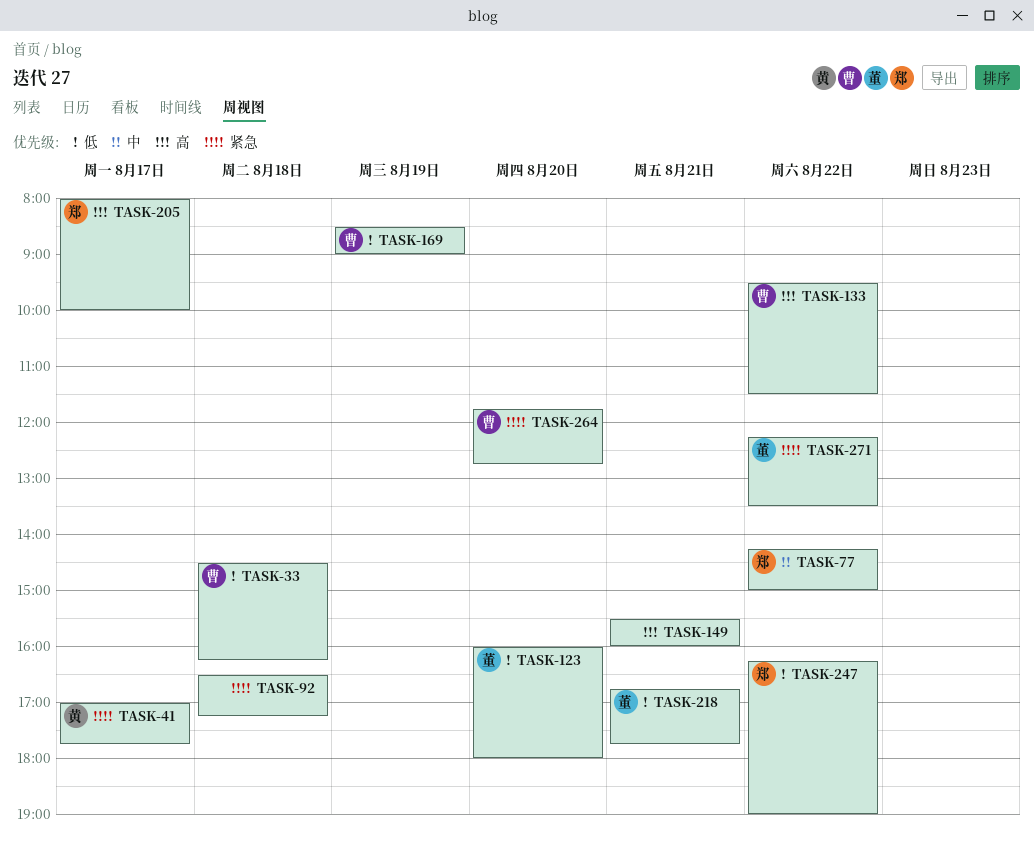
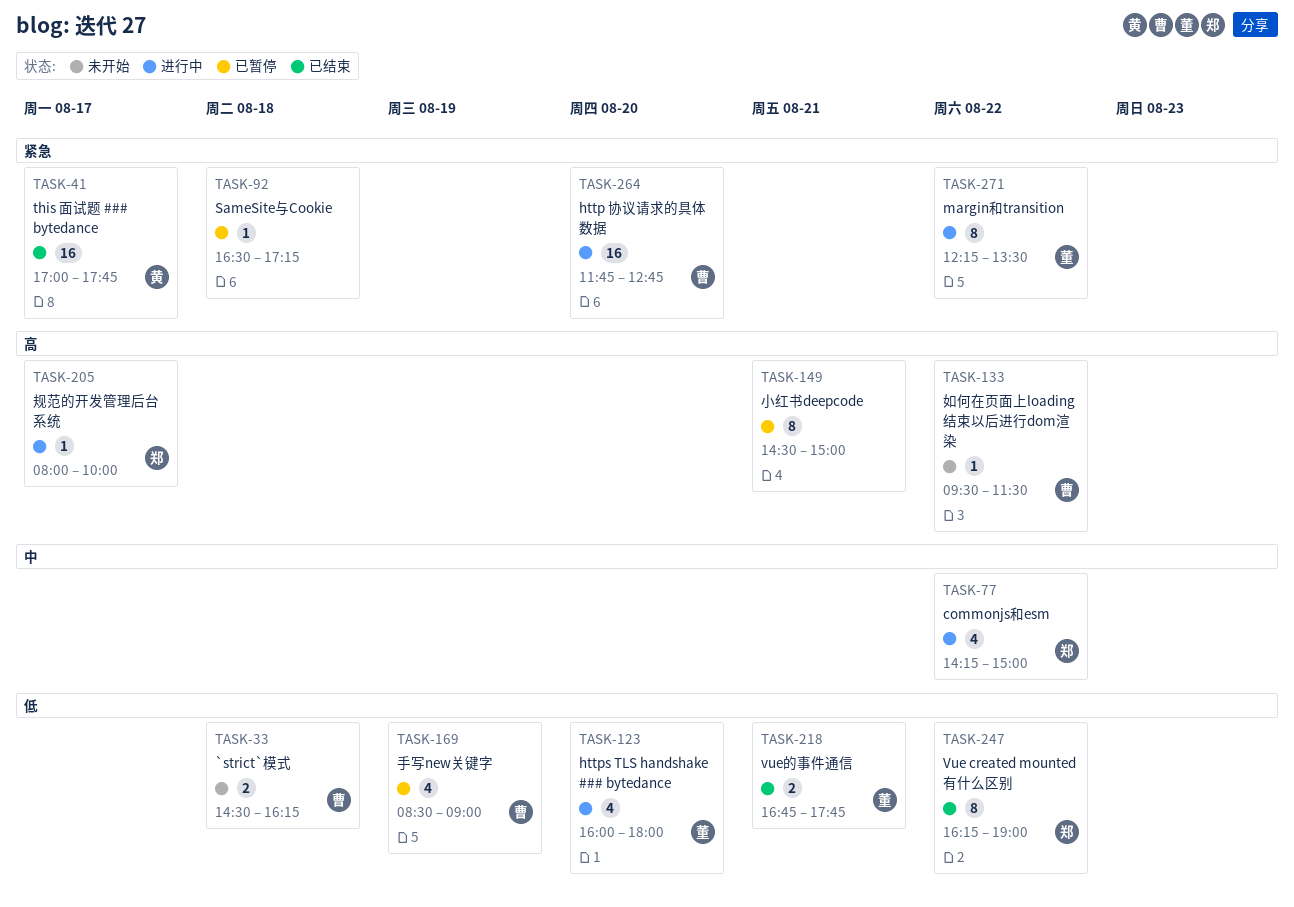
TASK-149, begins: 15:30 -> 14:30
TASK-149, ends: 16:00 -> 15:00

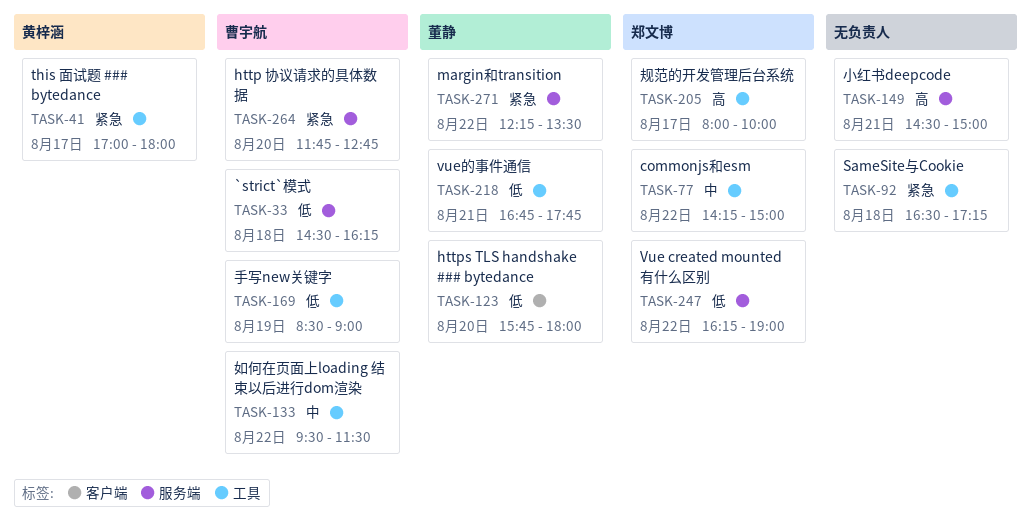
TASK-41, ends: 17:45 -> 18:00
TASK-123, begins: 16:00 -> 15:45
TASK-133, priority: 高 -> 中

